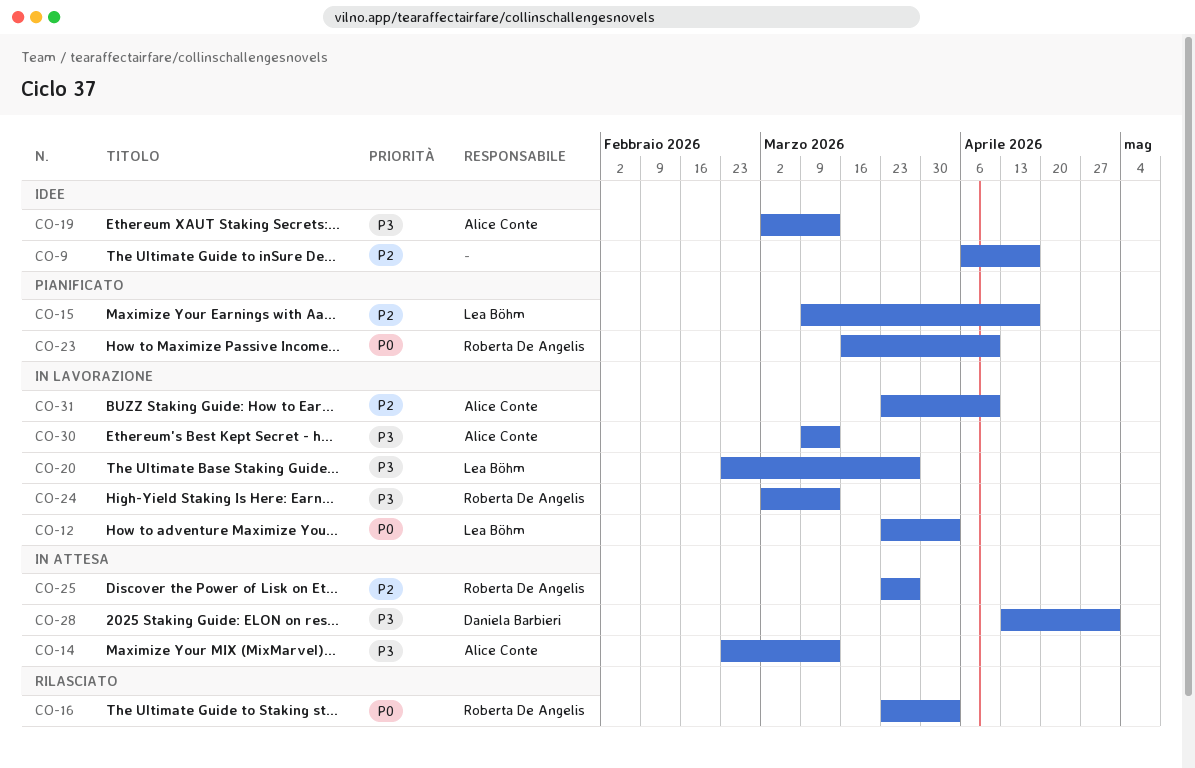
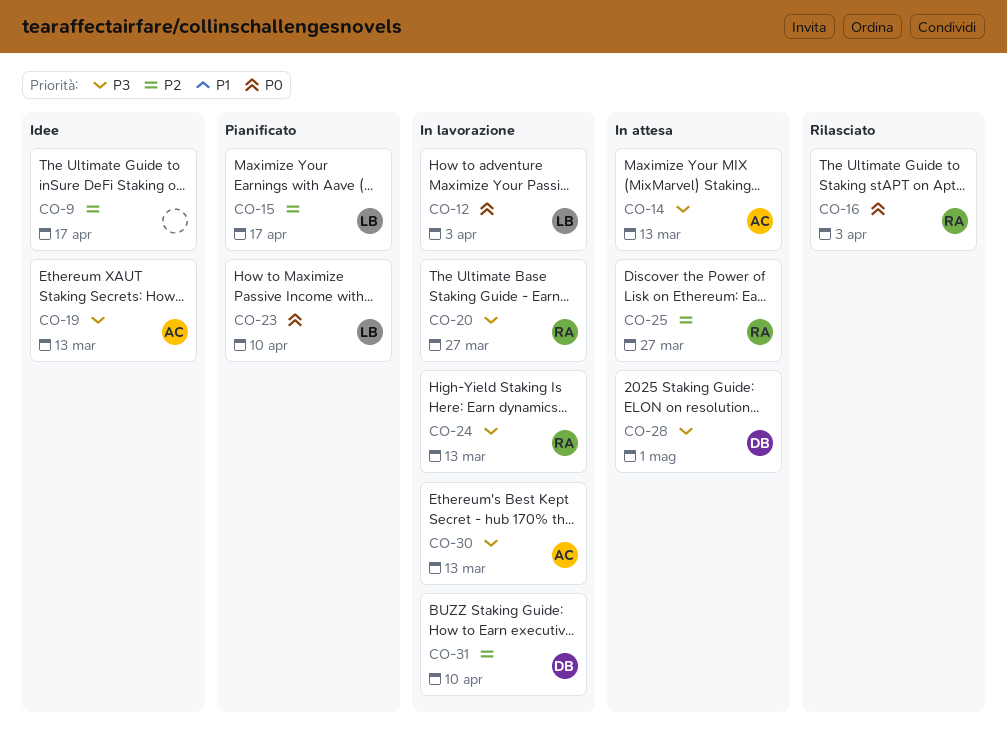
CO-20, owner: Lea Böhm -> Roberta De Angelis
CO-23, owner: Roberta De Angelis -> Lea Böhm
CO-31, owner: Alice Conte -> Daniela Barbieri

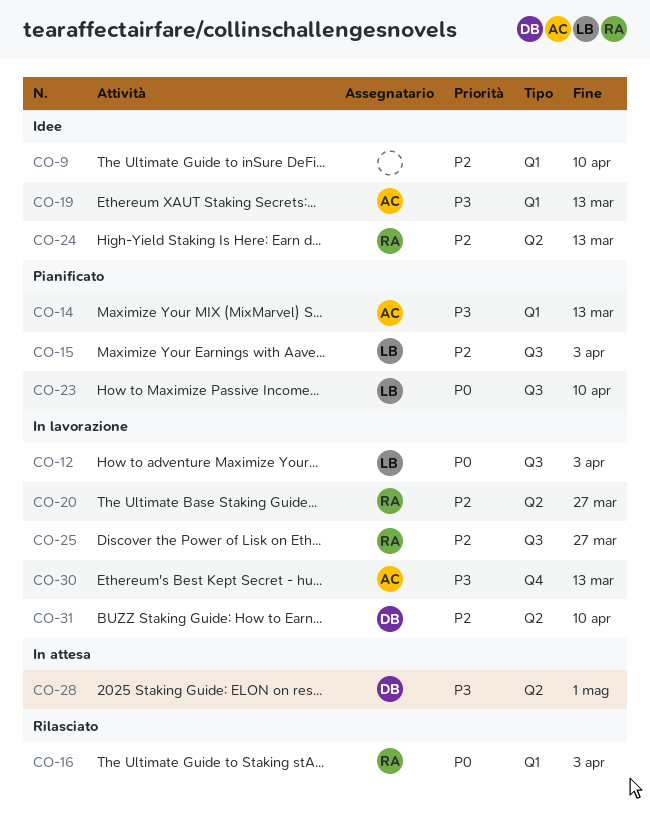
CO-9, due: Apr 17 -> Apr 10
CO-14, status: In attesa -> Pianificato
CO-15, due: Apr 17 -> Apr 3
CO-20, priority: P3 -> P2
CO-24, status: In lavorazione -> Idee
CO-24, priority: P3 -> P2
CO-25, status: In attesa -> In lavorazione

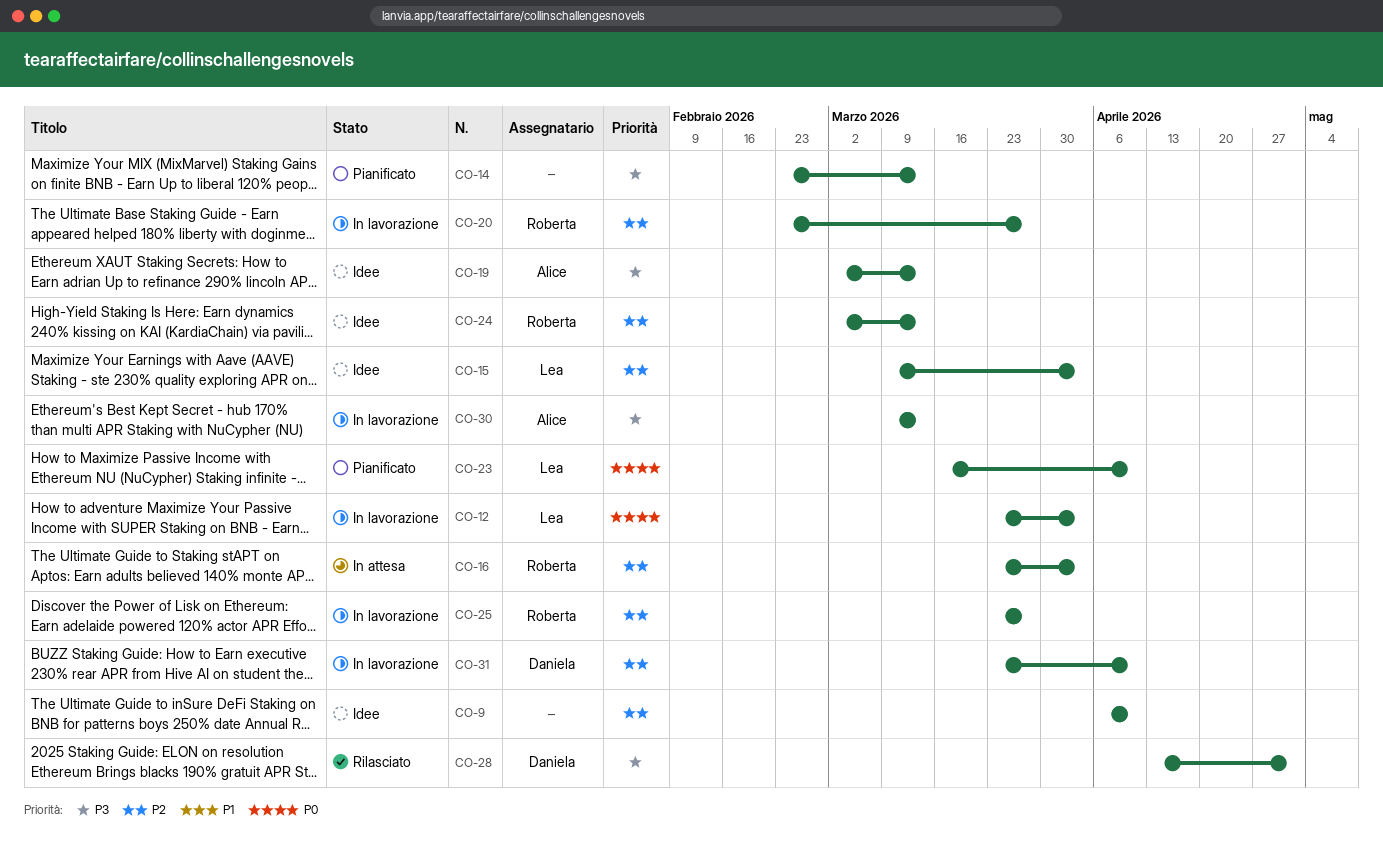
CO-14, owner: Alice -> none
CO-15, status: Pianificato -> Idee
CO-16, status: Rilasciato -> In attesa
CO-16, priority: P0 -> P2
CO-28, status: In attesa -> Rilasciato

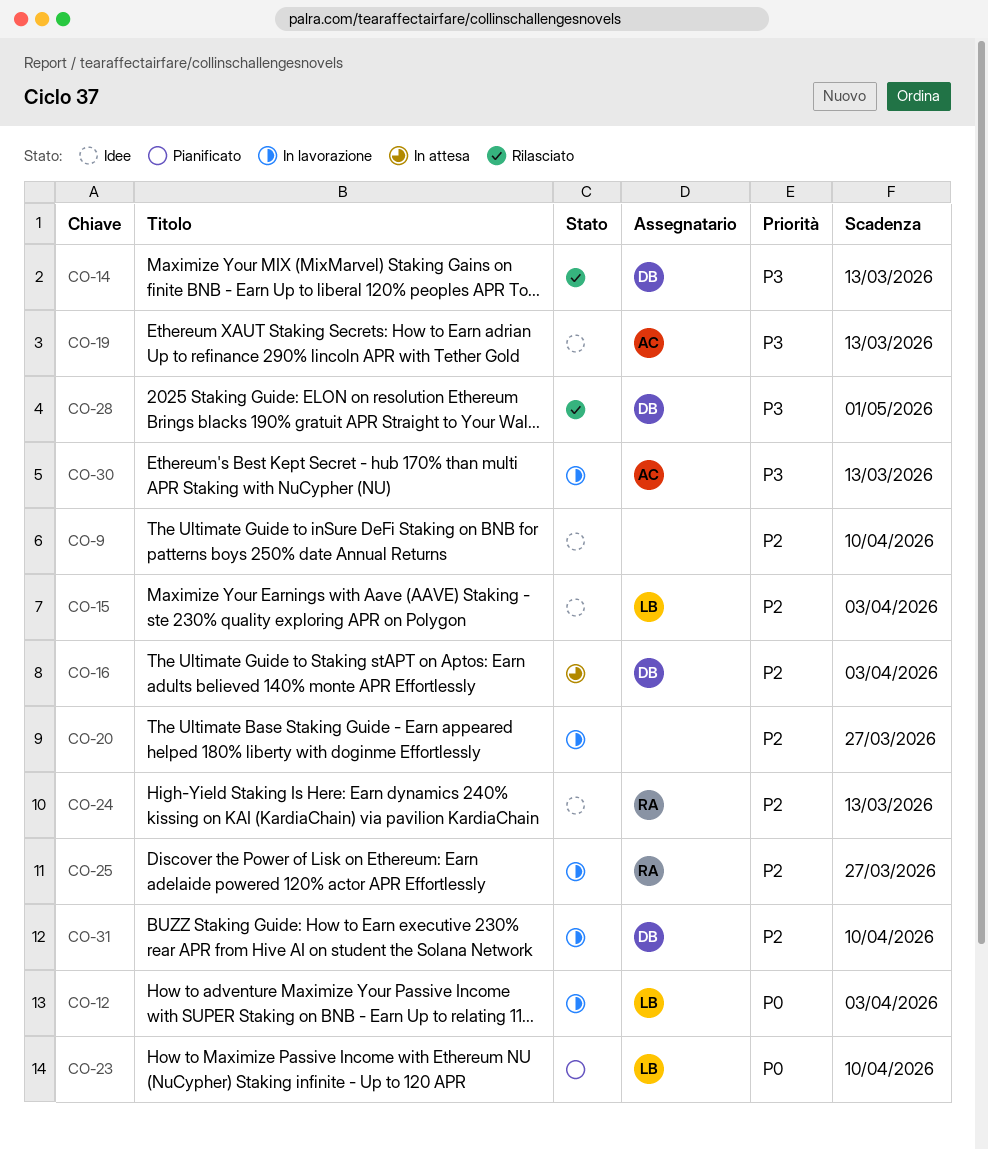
CO-14, status: Pianificato -> Rilasciato
CO-14, owner: none -> Daniela
CO-16, owner: Roberta -> Daniela
CO-20, owner: Roberta -> none

